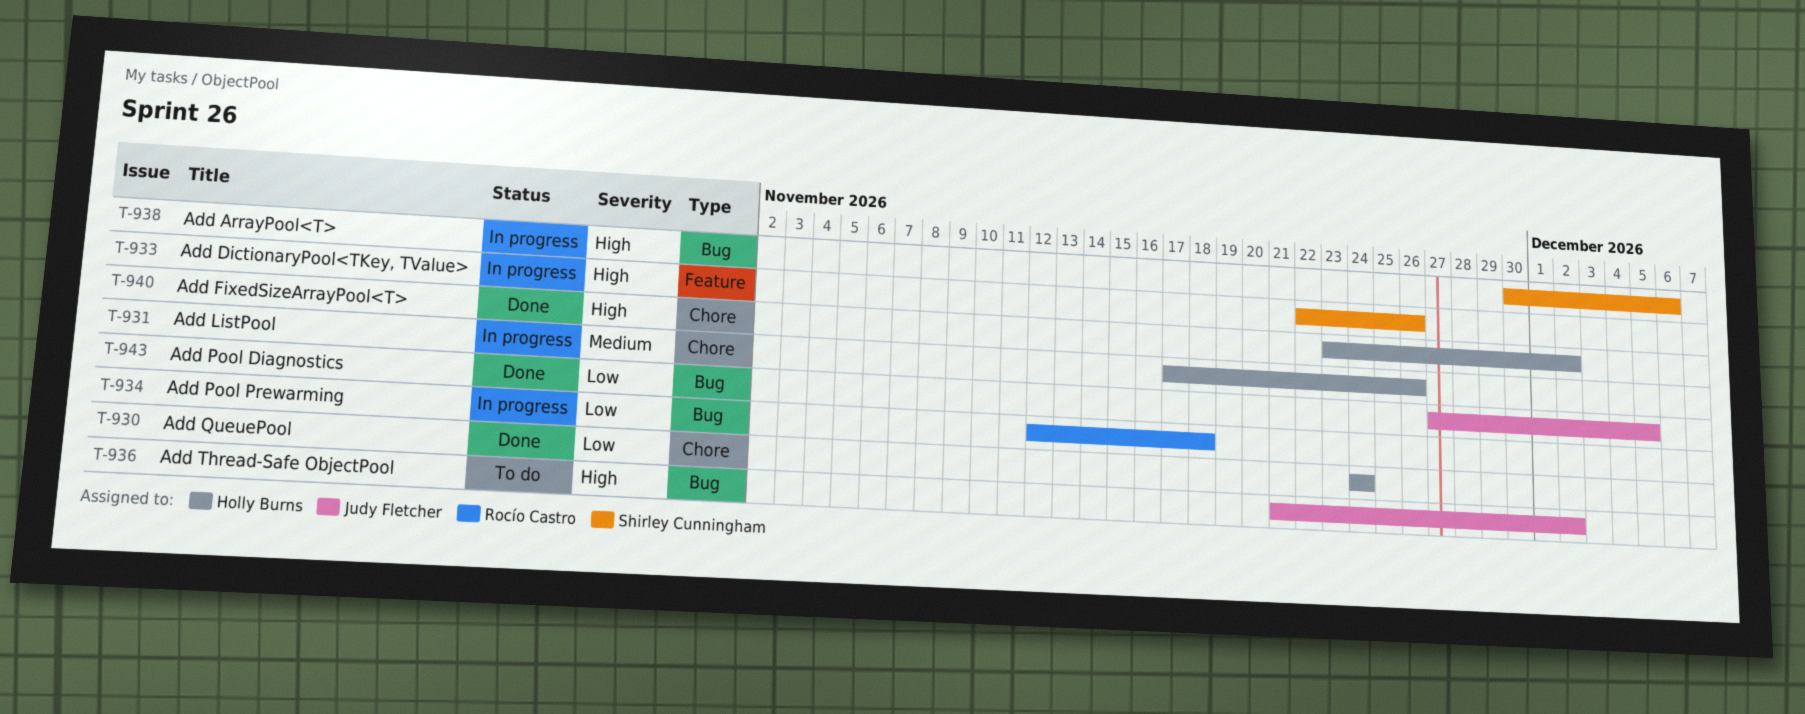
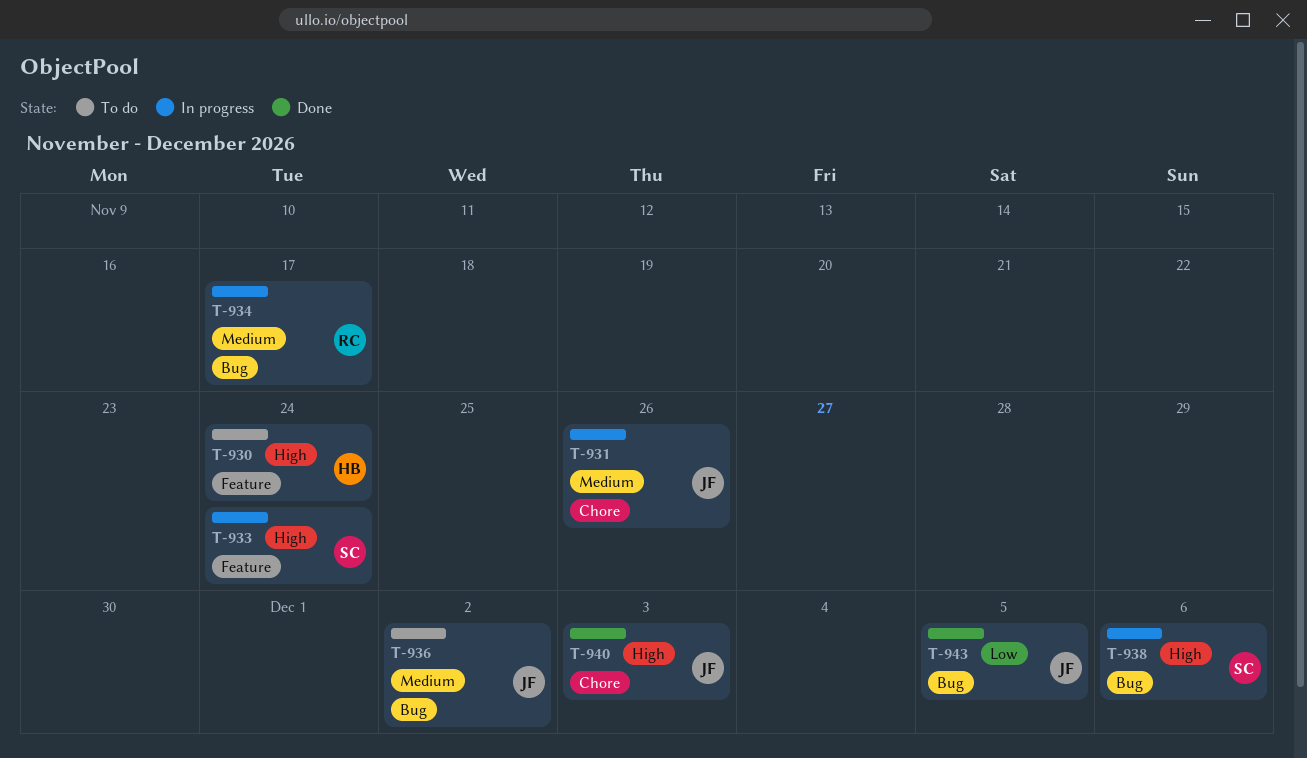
T-930, status: Done -> To do
T-930, priority: Low -> High
T-930, label: Chore -> Feature
T-931, owner: Holly Burns -> Judy Fletcher
T-933, due: Nov 26 -> Nov 24
T-934, priority: Low -> Medium
T-934, due: Nov 18 -> Nov 17
T-936, priority: High -> Medium
T-940, owner: Holly Burns -> Judy Fletcher
T-940, due: Dec 2 -> Dec 3

